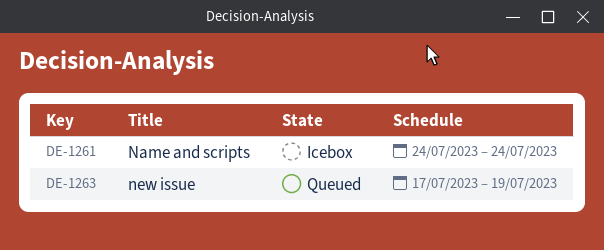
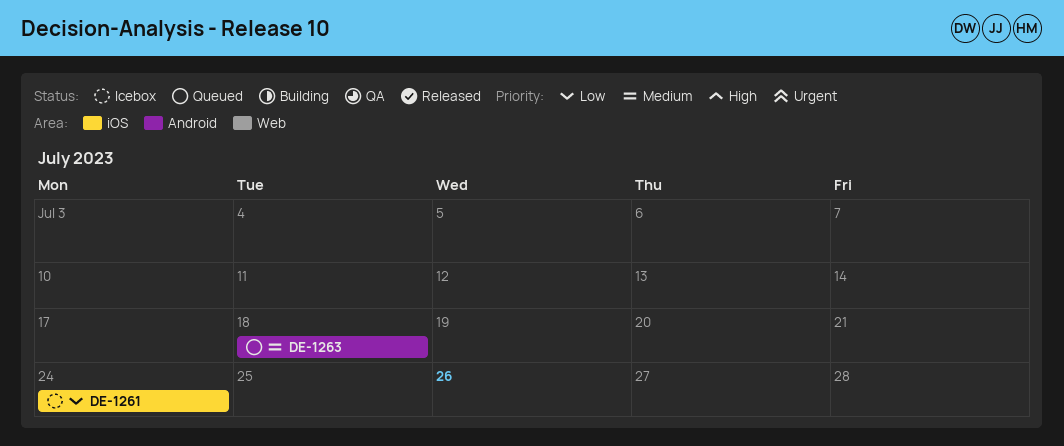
DE-1263, start: Jul 17 -> Jul 18
DE-1263, due: Jul 19 -> Jul 18

